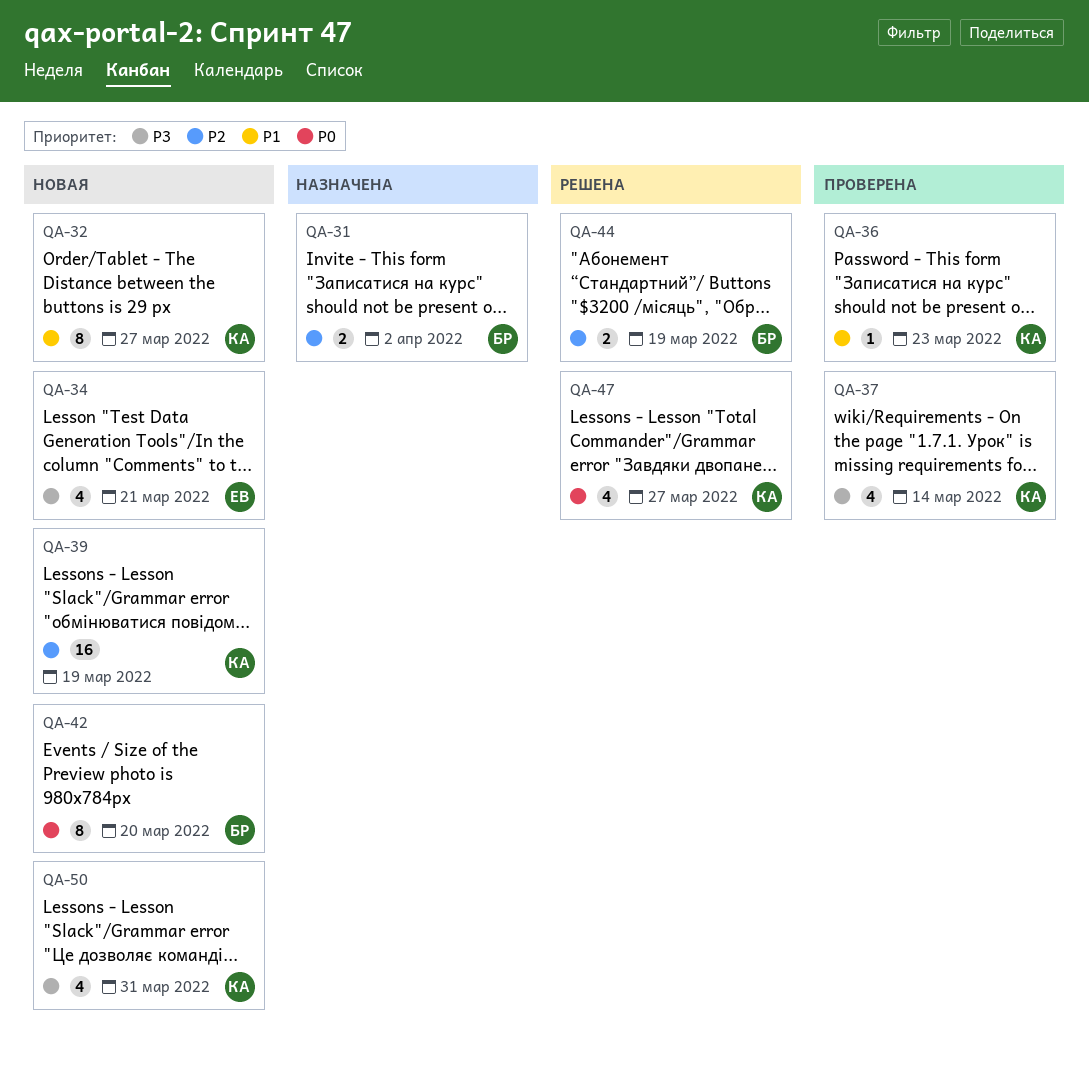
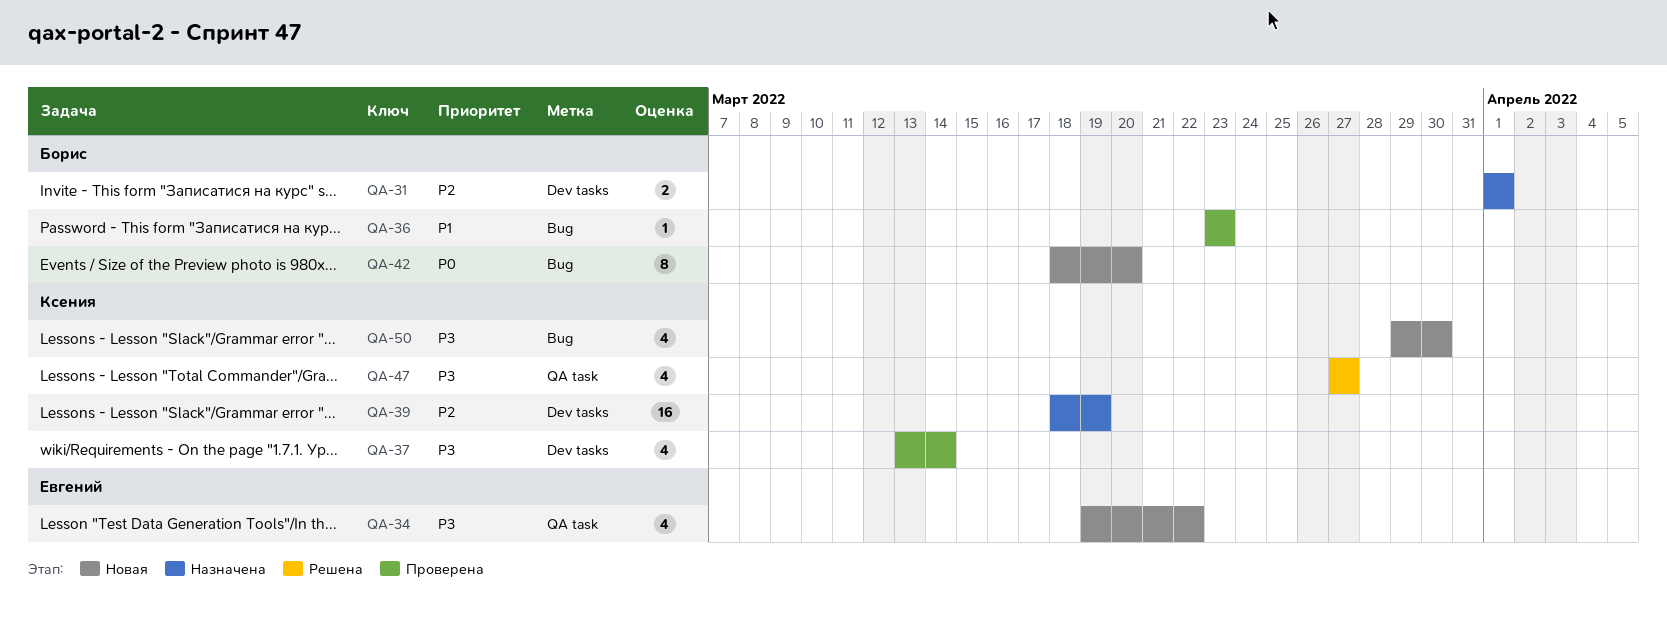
QA-31, due: Apr 2 -> Apr 1
QA-32: present -> none
QA-34, due: Mar 21 -> Mar 22
QA-36, owner: Ксения -> Борис
QA-39, status: Новая -> Назначена
QA-44: present -> none
QA-47, priority: P0 -> P3
QA-50, due: Mar 31 -> Mar 30

